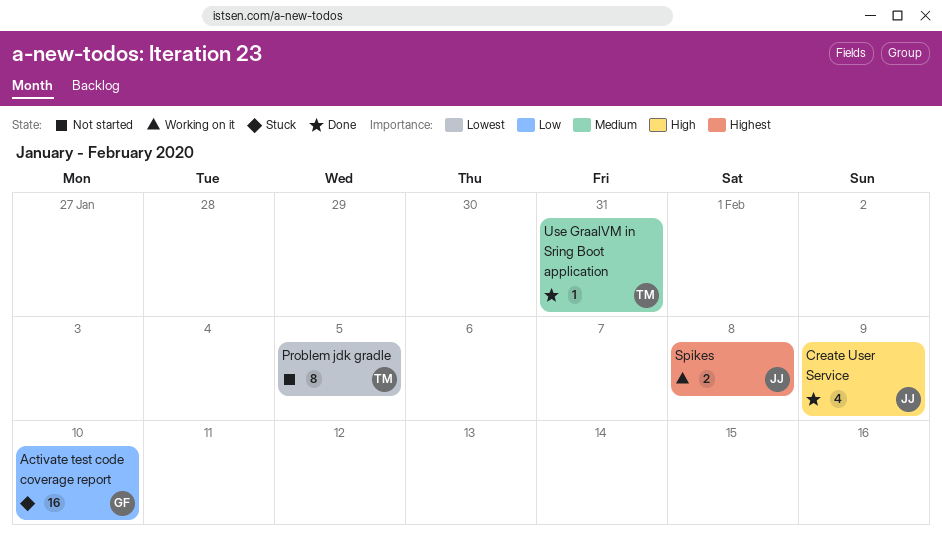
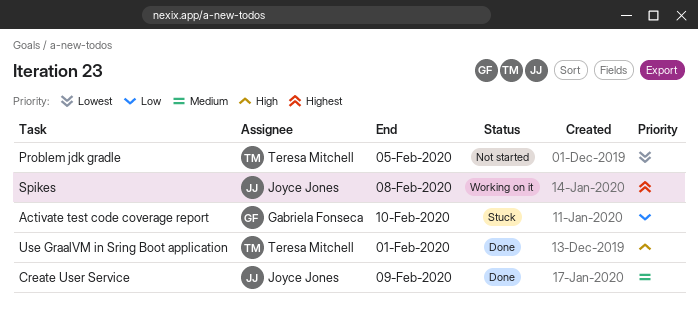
Create User Service, priority: High -> Medium
Use GraalVM in Sring Boot application, priority: Medium -> High
Use GraalVM in Sring Boot application, due: Jan 31 -> Feb 1

